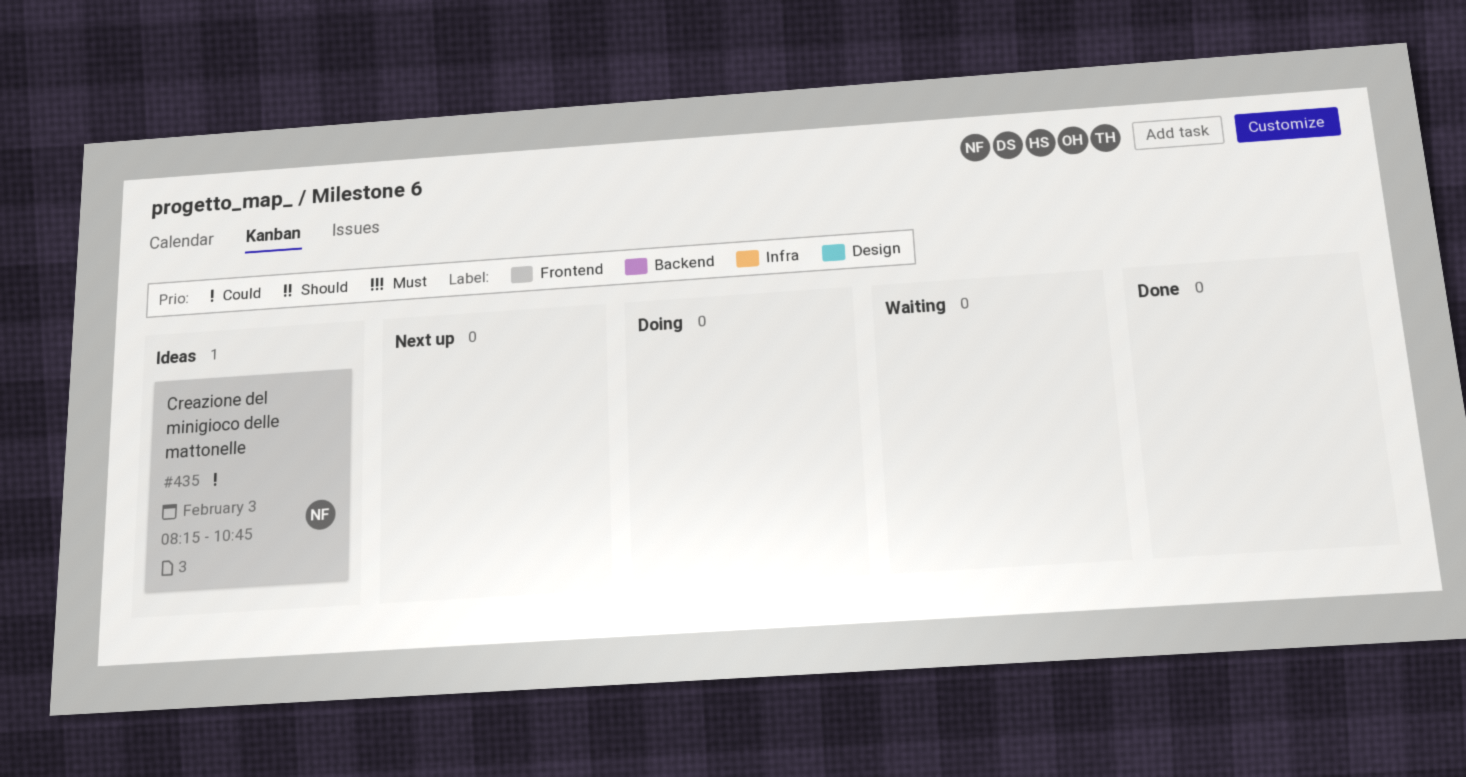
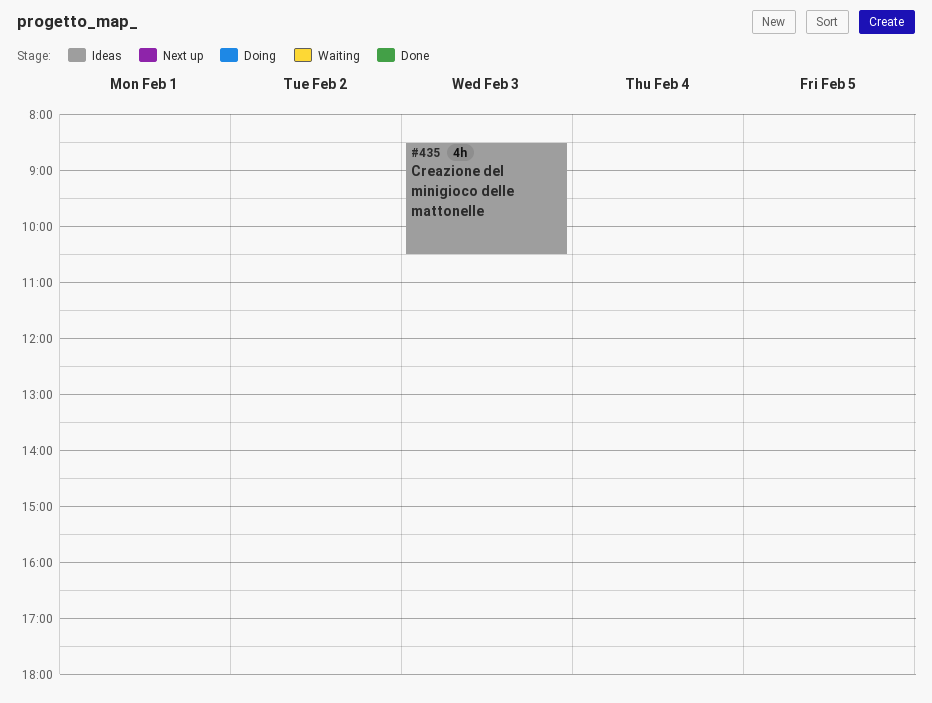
#435, begins: 08:15 -> 08:30
#435, ends: 10:45 -> 10:30

